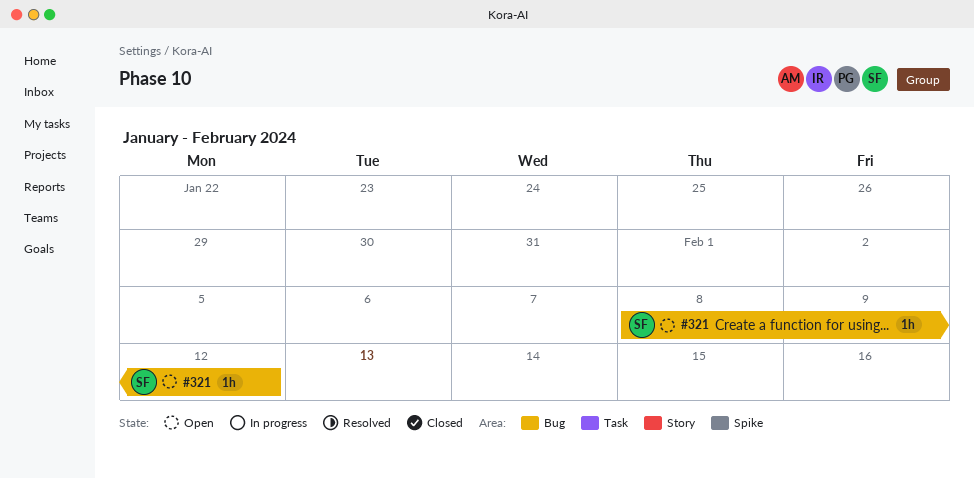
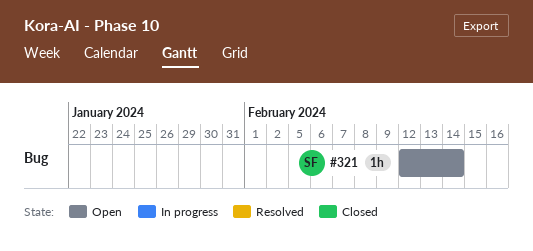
#321, start: Feb 8 -> Feb 12
#321, due: Feb 12 -> Feb 14

